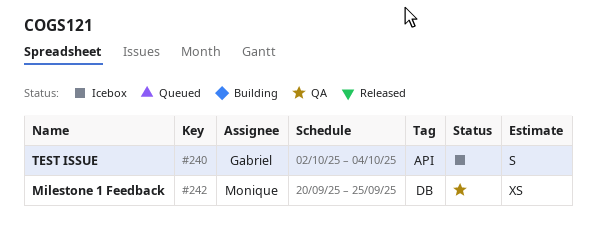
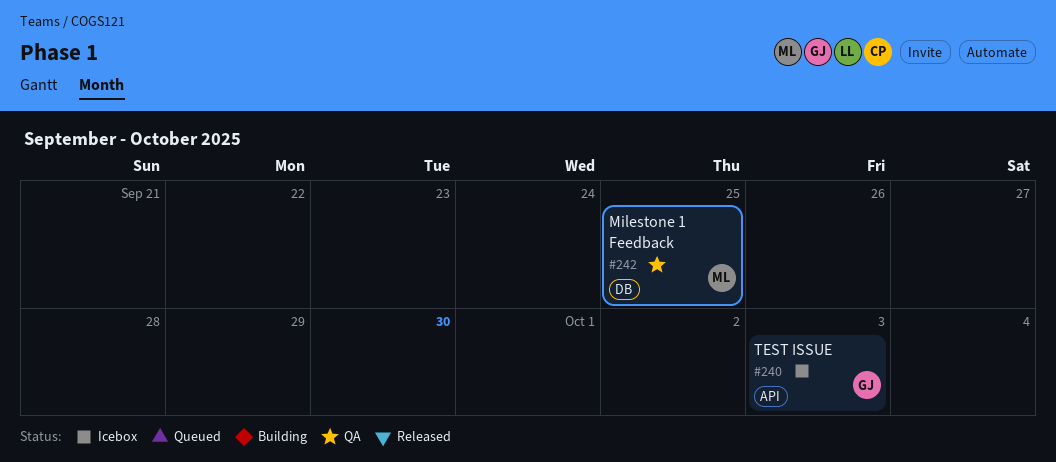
#240, due: Oct 4 -> Oct 3

